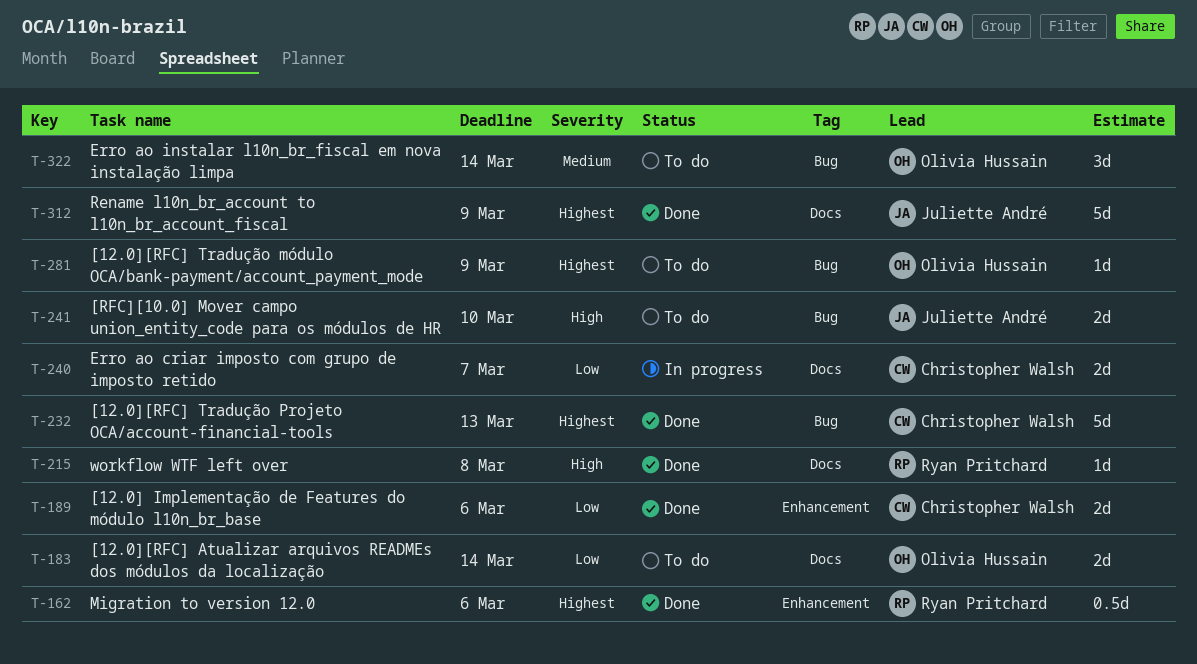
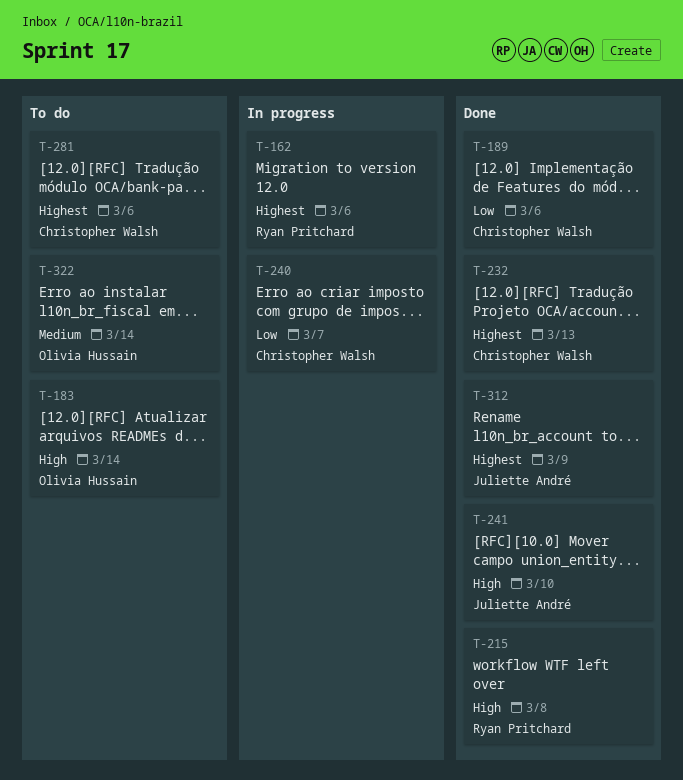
T-162, status: Done -> In progress
T-183, priority: Low -> High
T-241, status: To do -> Done
T-281, owner: Olivia Hussain -> Christopher Walsh
T-281, due: Mar 9 -> Mar 6

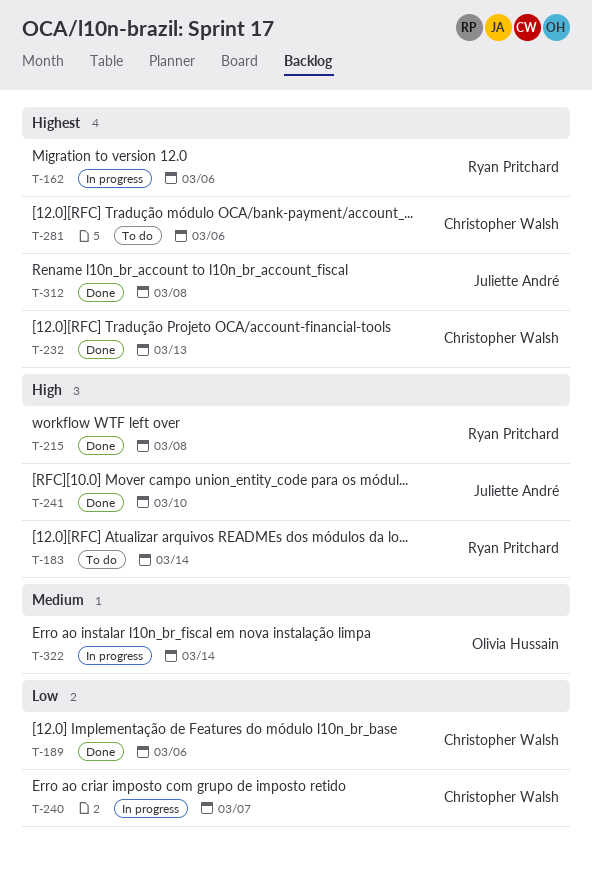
T-183, owner: Olivia Hussain -> Ryan Pritchard
T-312, due: Mar 9 -> Mar 8
T-322, status: To do -> In progress

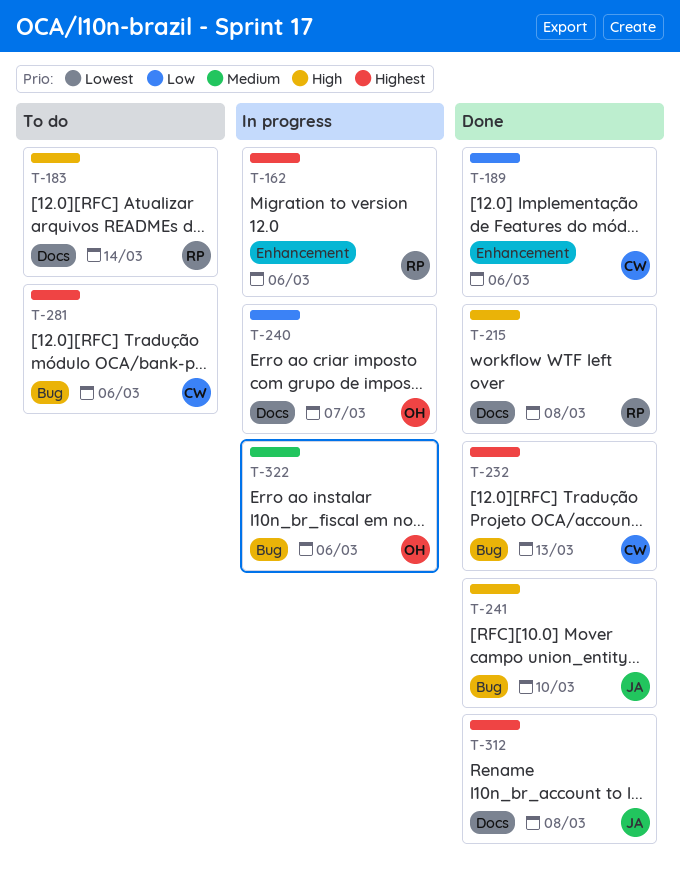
T-240, owner: Christopher Walsh -> Olivia Hussain
T-322, due: Mar 14 -> Mar 6

